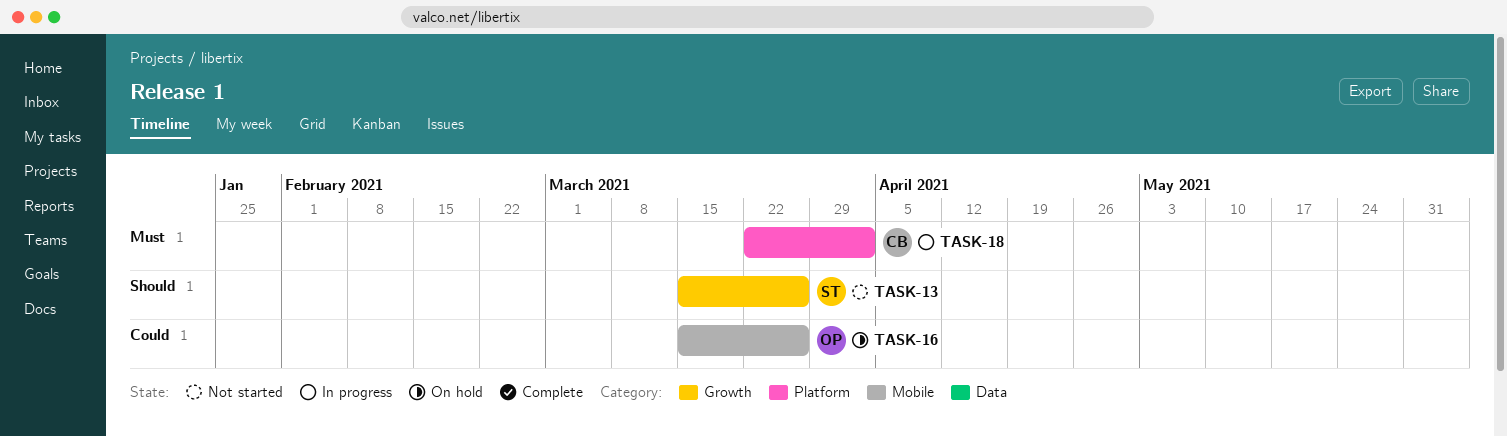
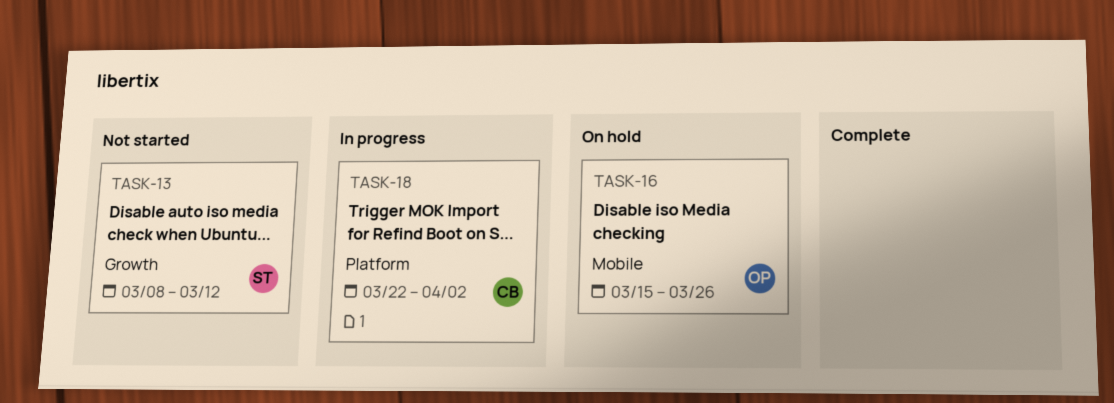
TASK-13, start: Mar 15 -> Mar 8
TASK-13, due: Mar 26 -> Mar 12

